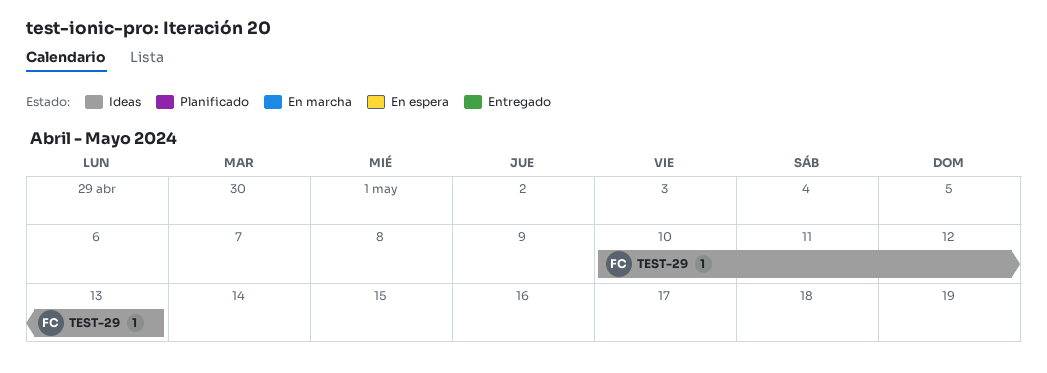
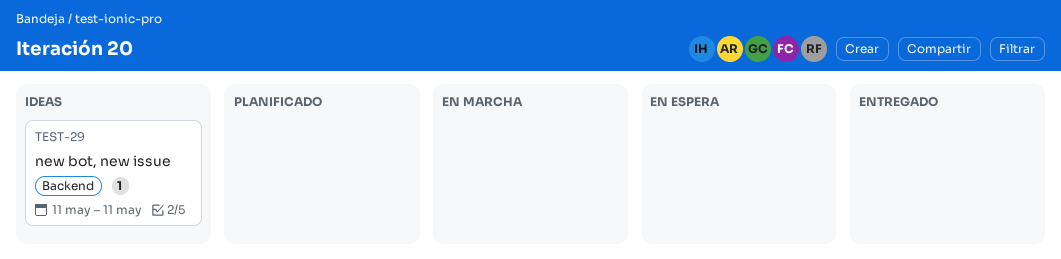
TEST-29, start: May 10 -> May 11
TEST-29, due: May 13 -> May 11

